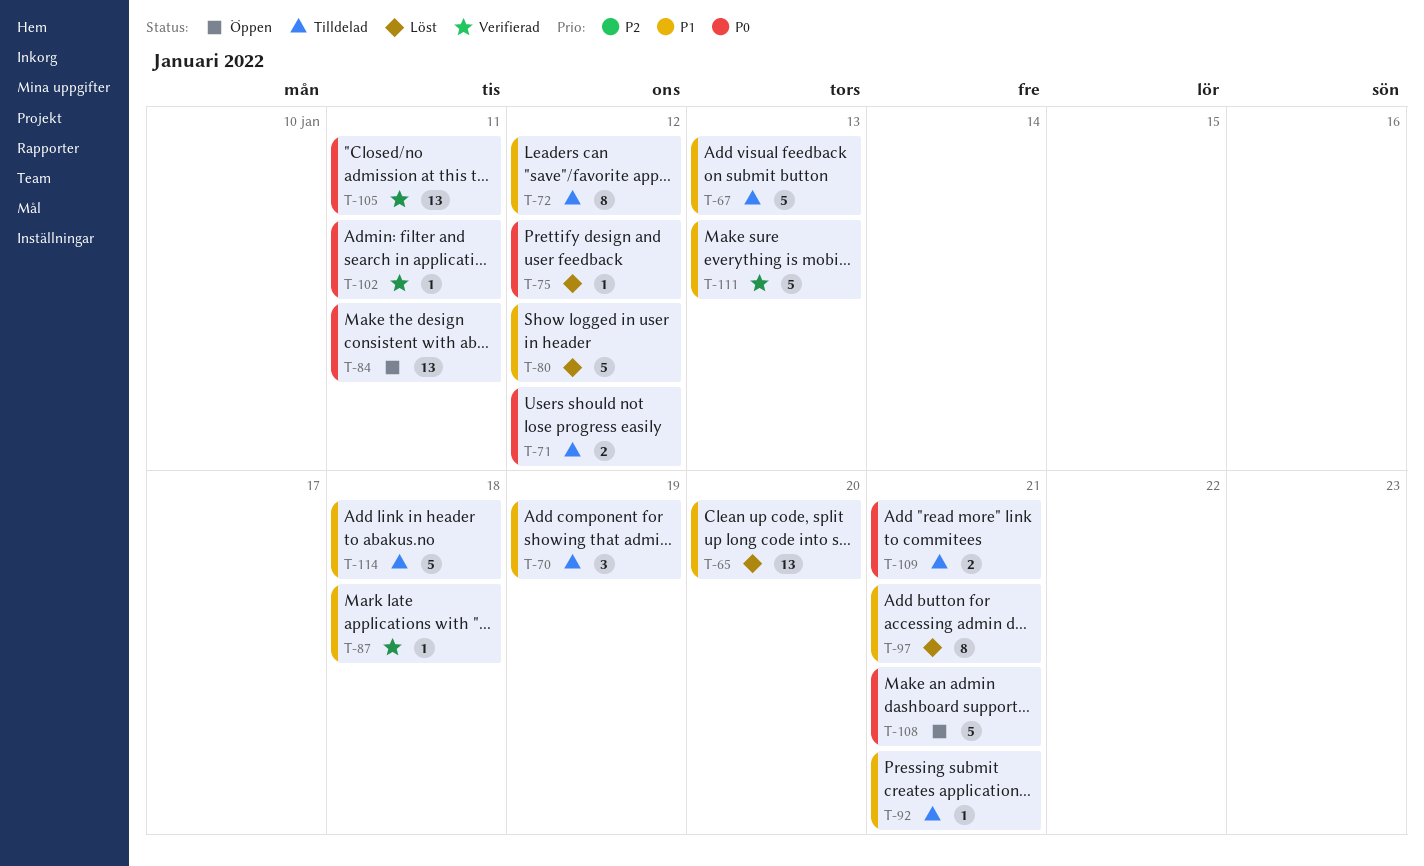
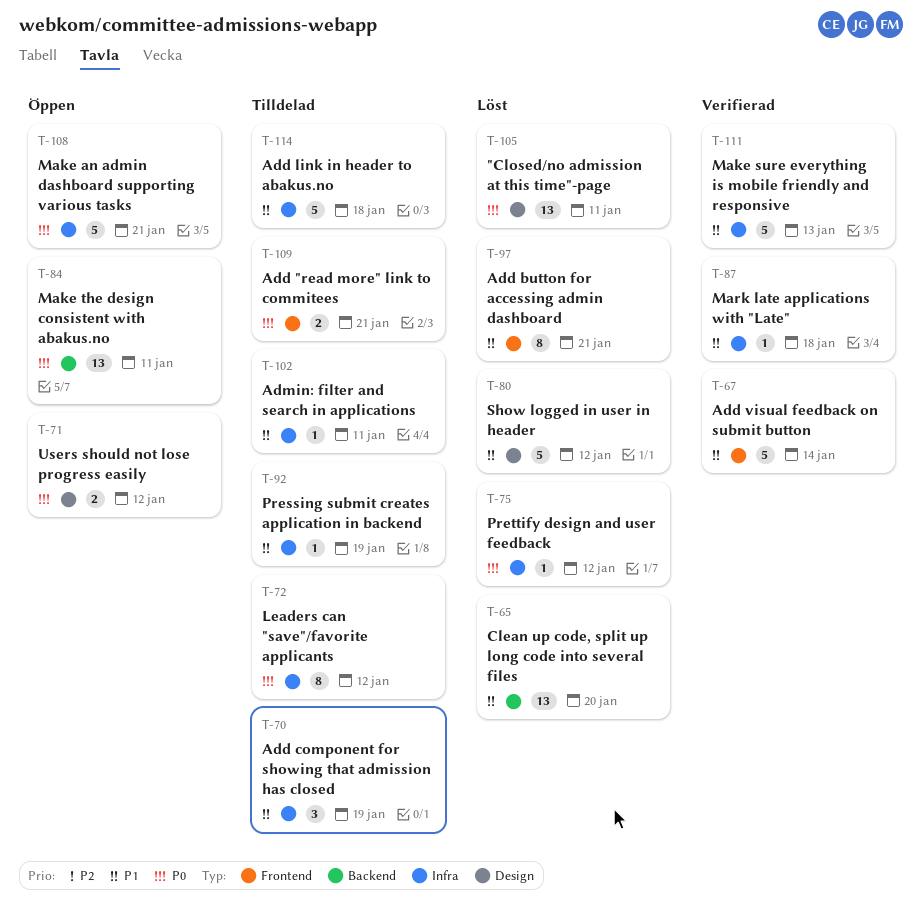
T-67, status: Tilldelad -> Verifierad
T-67, due: Jan 13 -> Jan 14
T-71, status: Tilldelad -> Öppen
T-72, priority: P1 -> P0
T-92, due: Jan 21 -> Jan 19
T-102, status: Verifierad -> Tilldelad
T-102, priority: P0 -> P1
T-105, status: Verifierad -> Löst

